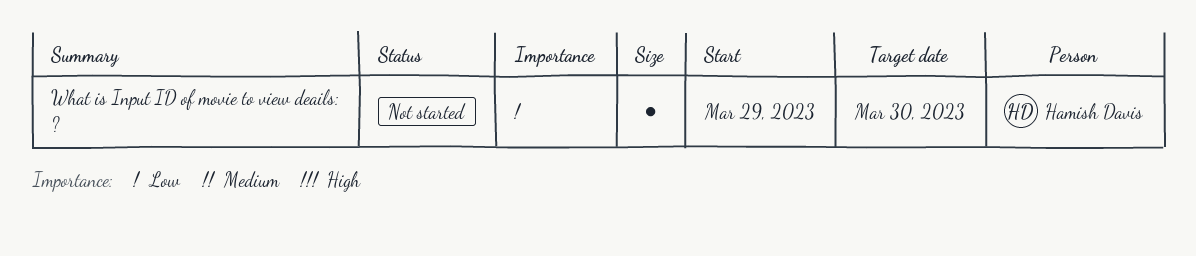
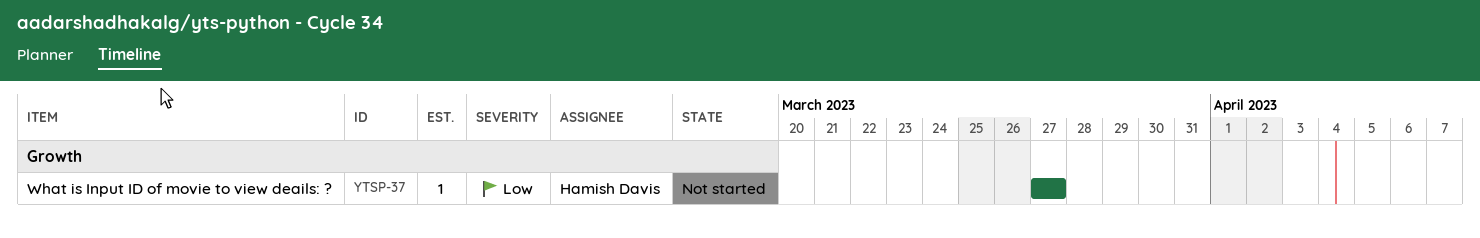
What is Input ID of movie to view deails: ?, start: Mar 29 -> Mar 27
What is Input ID of movie to view deails: ?, due: Mar 30 -> Mar 27

